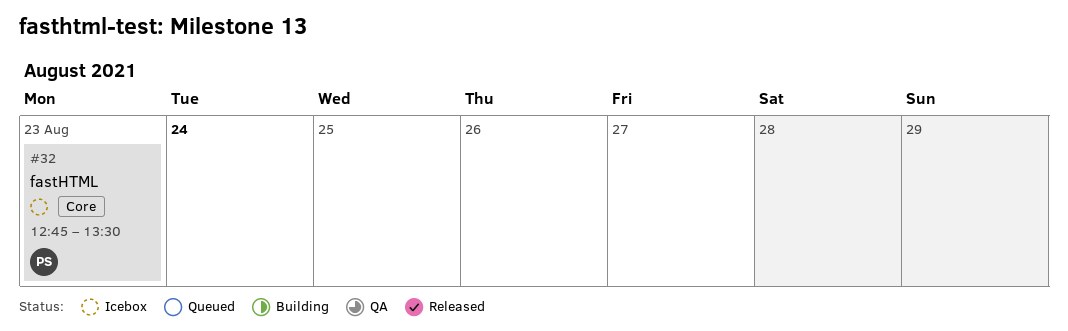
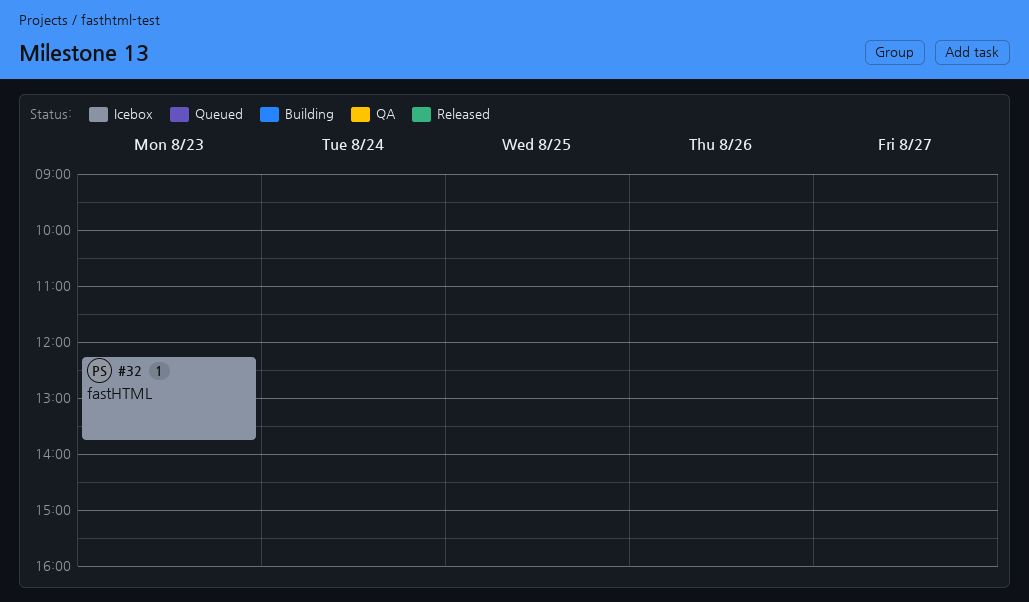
#32, begins: 12:45 -> 12:15
#32, ends: 13:30 -> 13:45

